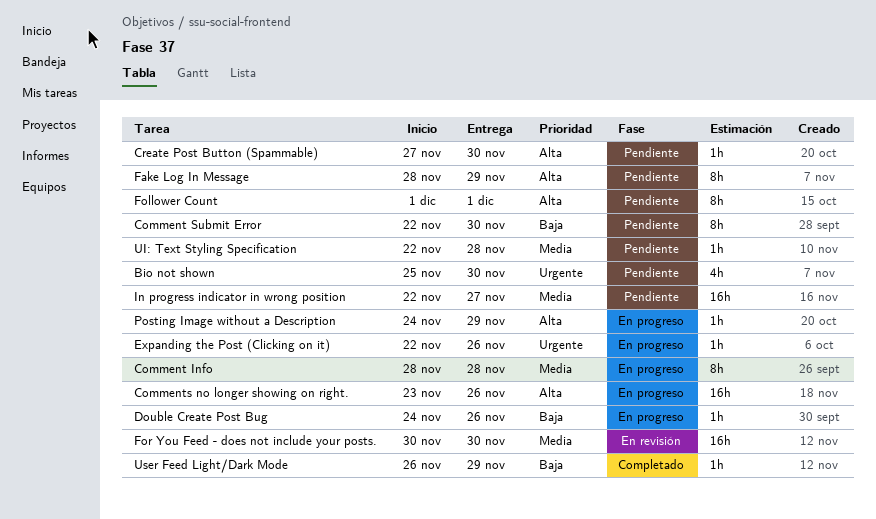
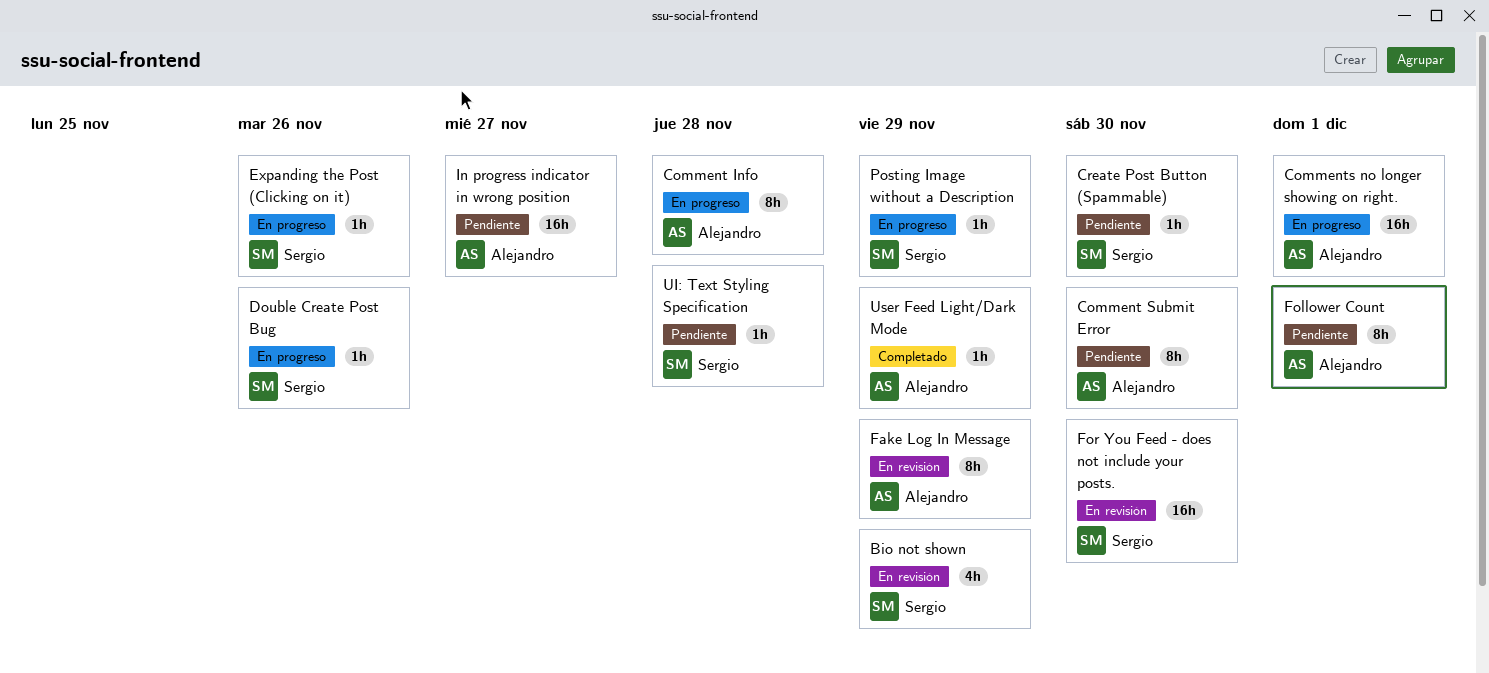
Bio not shown, status: Pendiente -> En revisión
Bio not shown, due: Nov 30 -> Nov 29
Comments no longer showing on right., due: Nov 26 -> Dec 1
Fake Log In Message, status: Pendiente -> En revisión

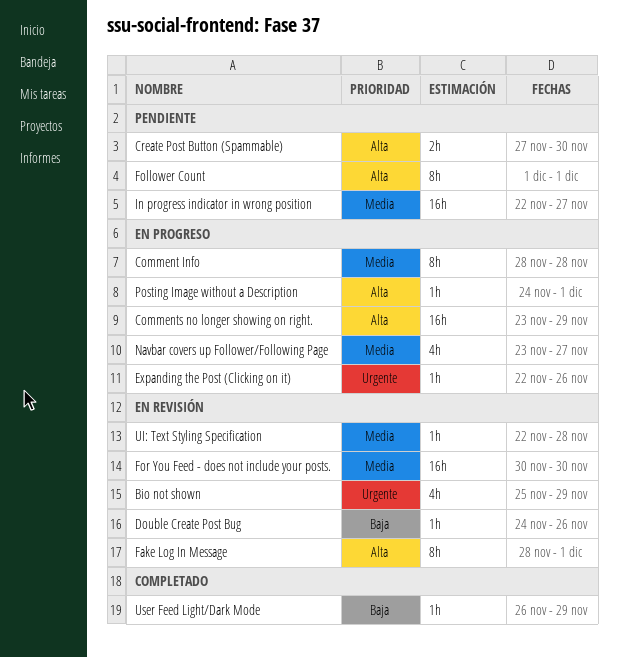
Comment Submit Error: present -> none
Comments no longer showing on right., due: Dec 1 -> Nov 29
Create Post Button (Spammable), estimate: 1h -> 2h
Double Create Post Bug, status: En progreso -> En revisión
Fake Log In Message, due: Nov 29 -> Dec 1
Navbar covers up Follower/Following Page: none -> present
Posting Image without a Description, due: Nov 29 -> Dec 1
UI: Text Styling Specification, status: Pendiente -> En revisión

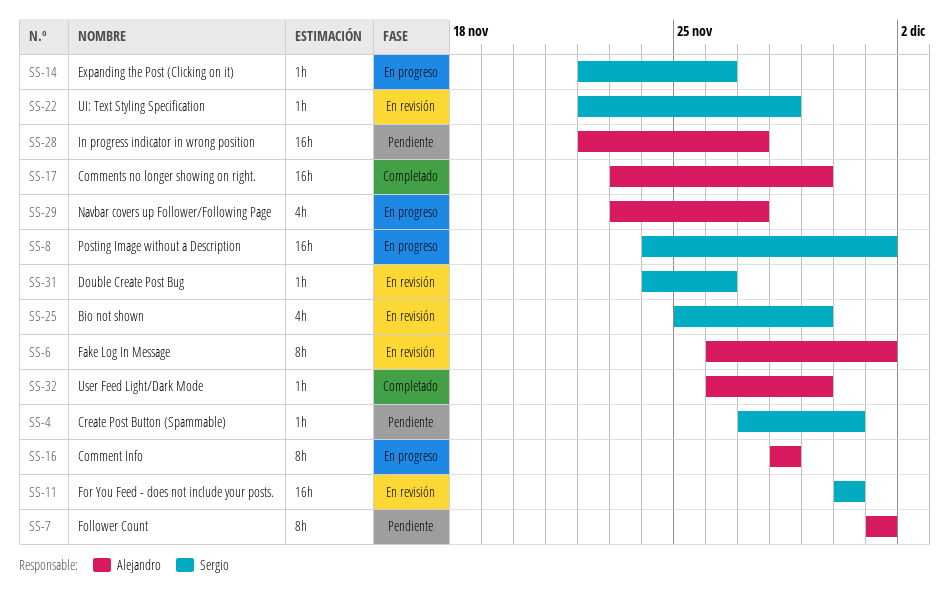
Comments no longer showing on right., status: En progreso -> Completado
Create Post Button (Spammable), estimate: 2h -> 1h
Fake Log In Message, start: Nov 28 -> Nov 26
Posting Image without a Description, estimate: 1h -> 16h

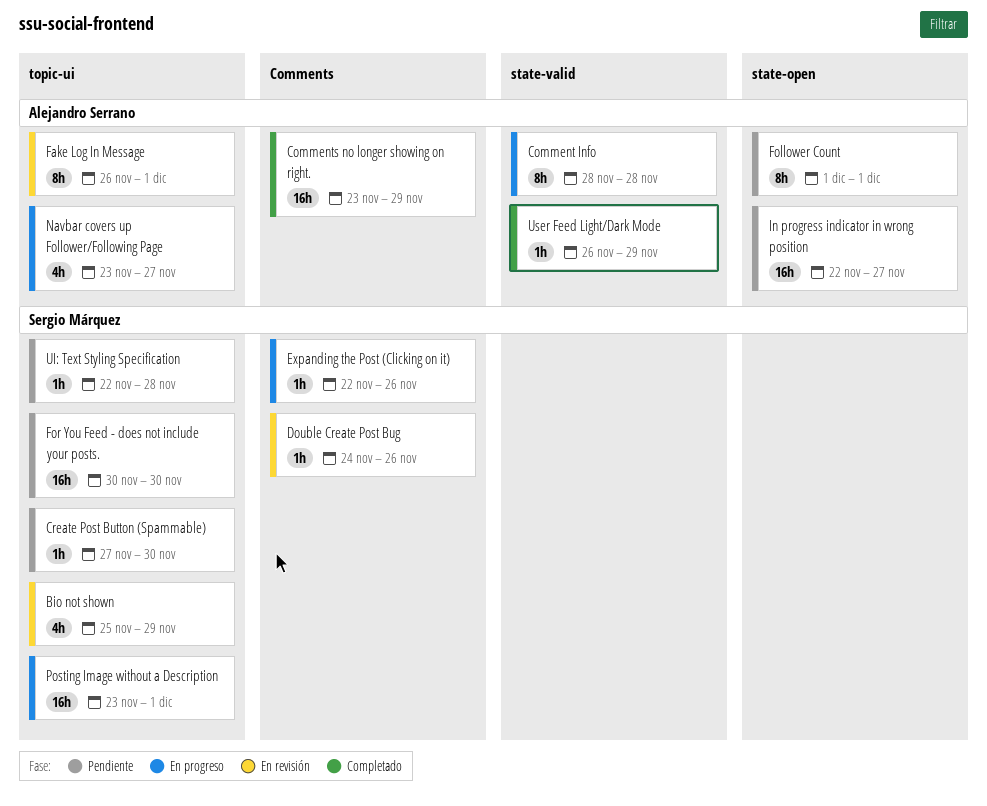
For You Feed - does not include your posts., status: En revisión -> Pendiente
Posting Image without a Description, start: Nov 24 -> Nov 23
UI: Text Styling Specification, status: En revisión -> Pendiente

